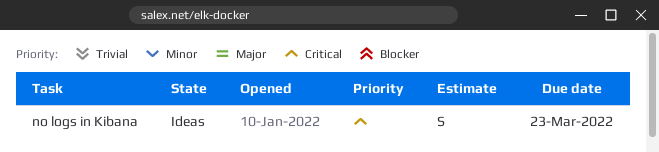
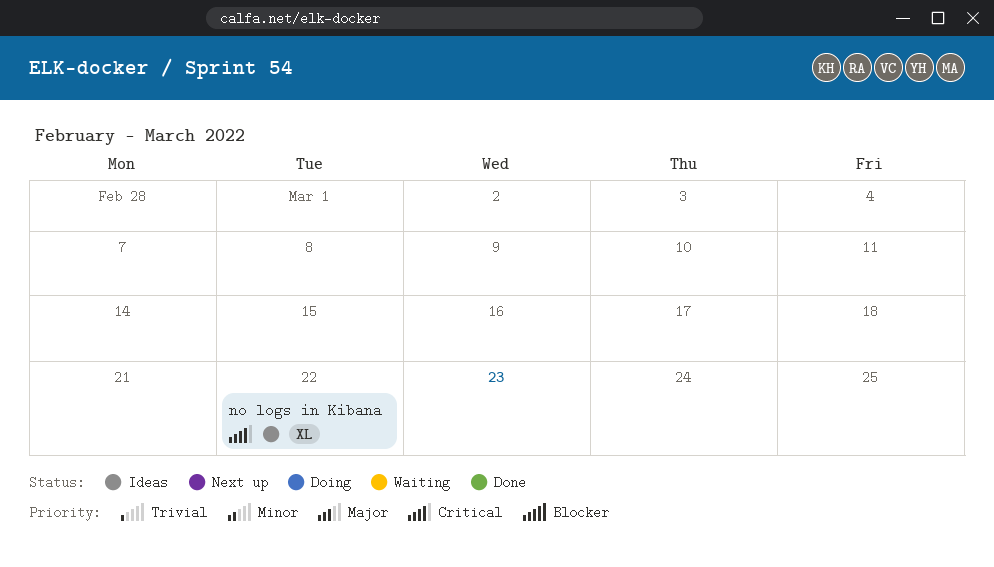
no logs in Kibana, estimate: S -> XL
no logs in Kibana, due: Mar 23 -> Mar 22

